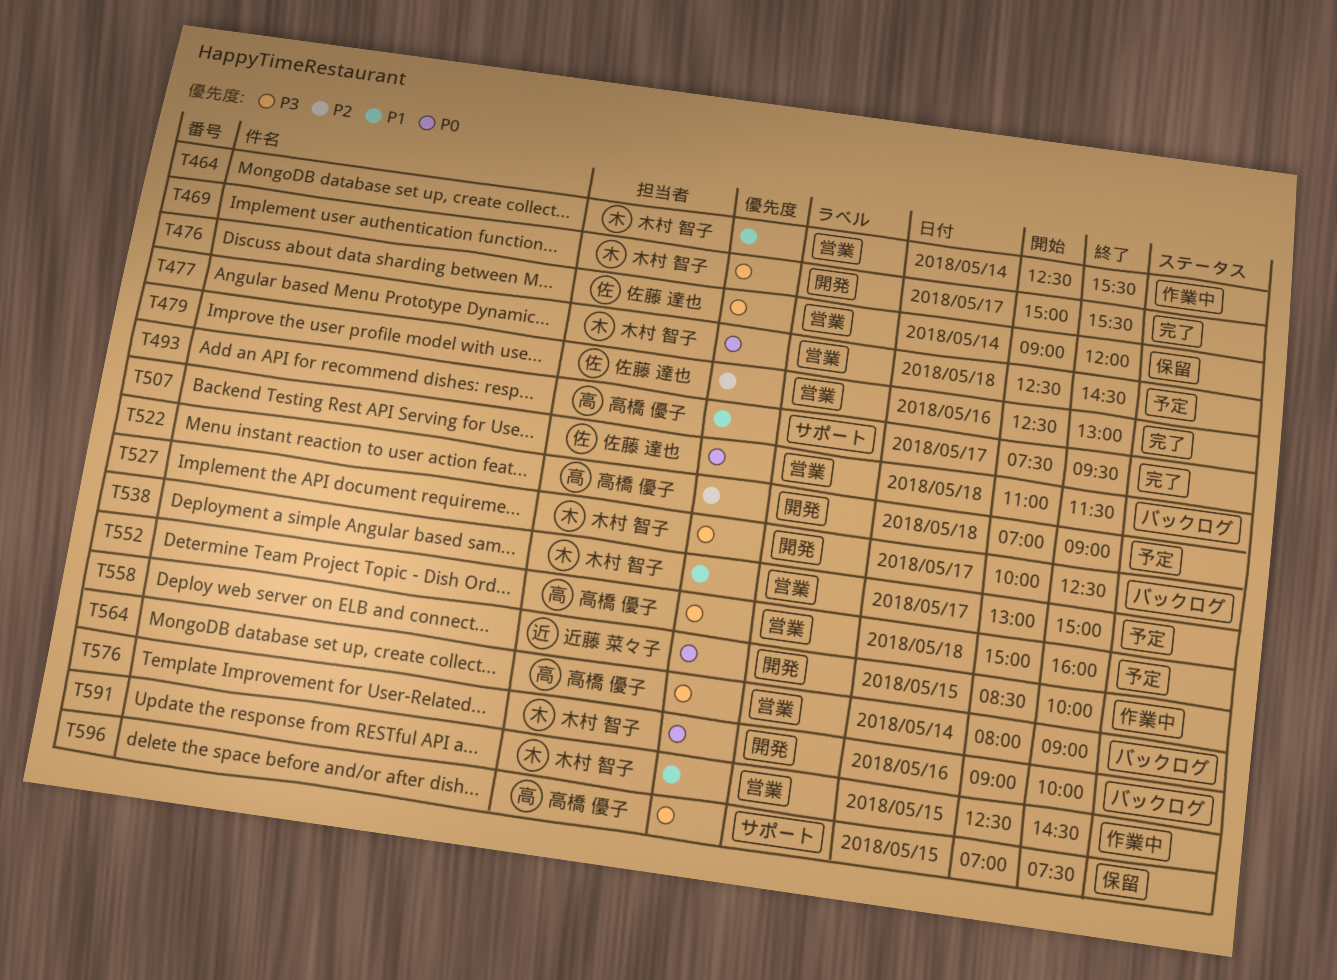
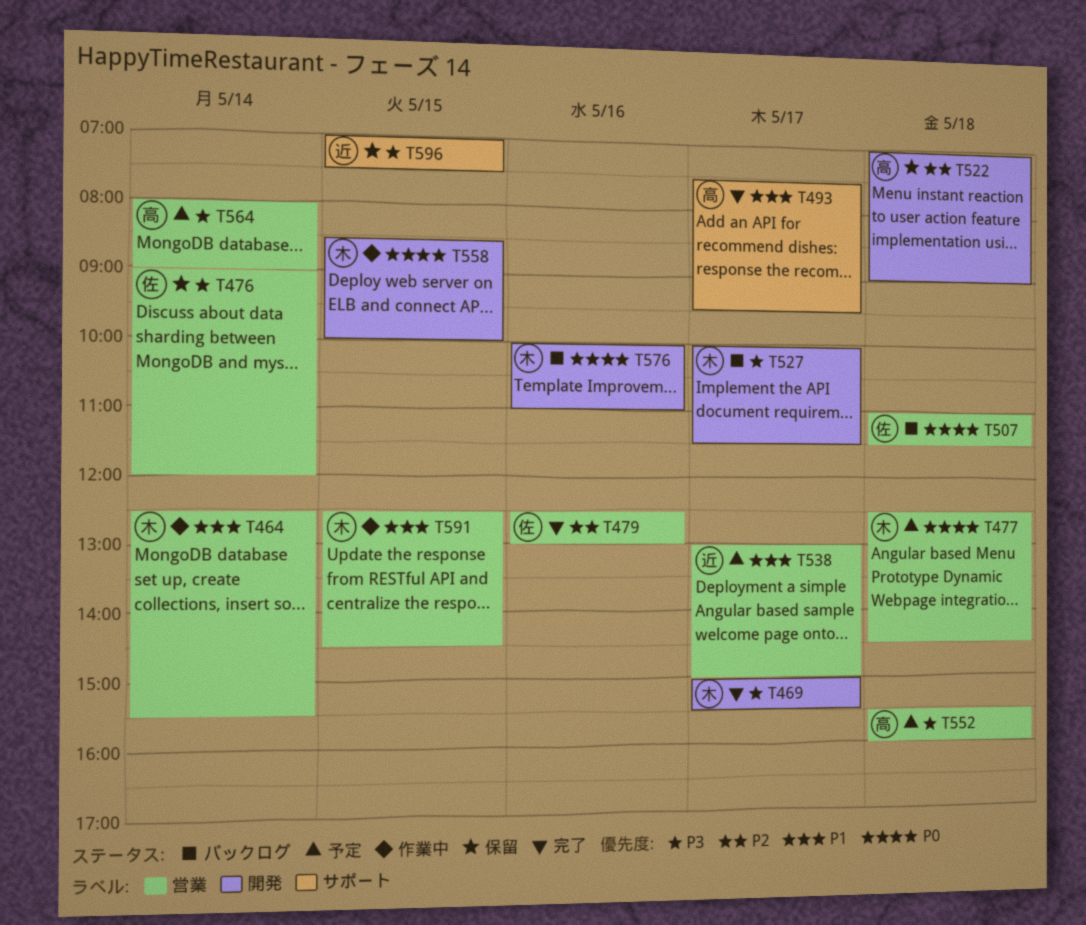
T522, status: 予定 -> 保留
T527, ends: 12:30 -> 11:30
T538, owner: 木村 智子 -> 近藤 菜々子
T552, begins: 15:00 -> 15:30
T558, owner: 近藤 菜々子 -> 木村 智子
T564, status: バックログ -> 予定
T576, begins: 09:00 -> 10:00
T576, ends: 10:00 -> 11:00
T596, owner: 高橋 優子 -> 近藤 菜々子

